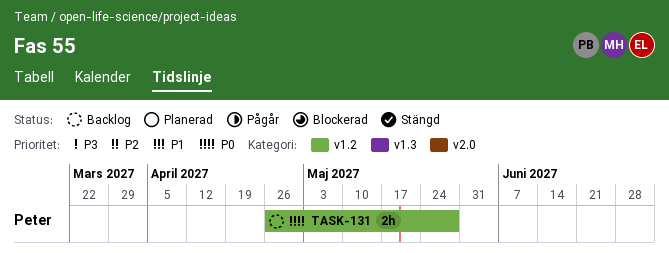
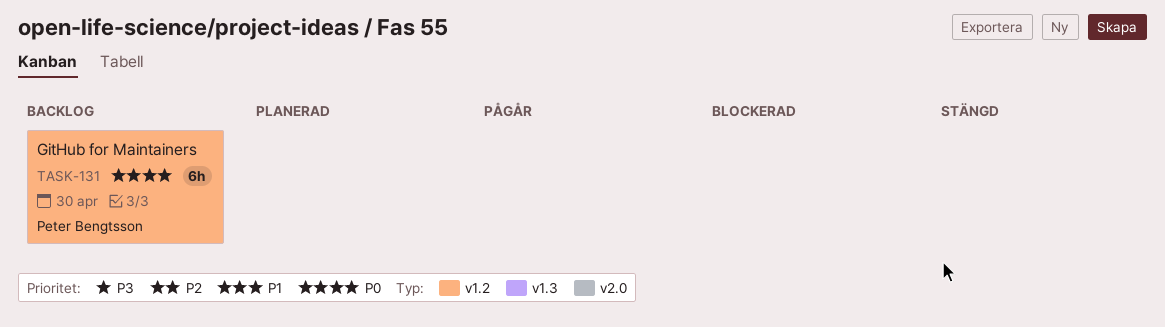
TASK-131, estimate: 2h -> 6h
TASK-131, due: May 28 -> Apr 30

